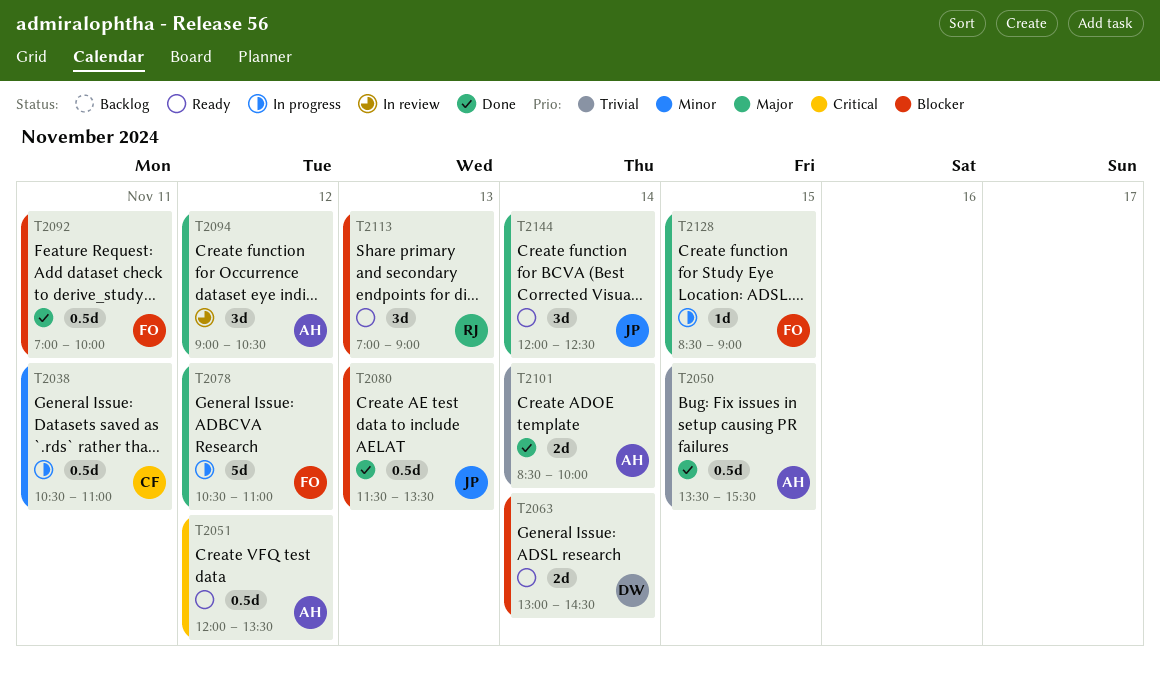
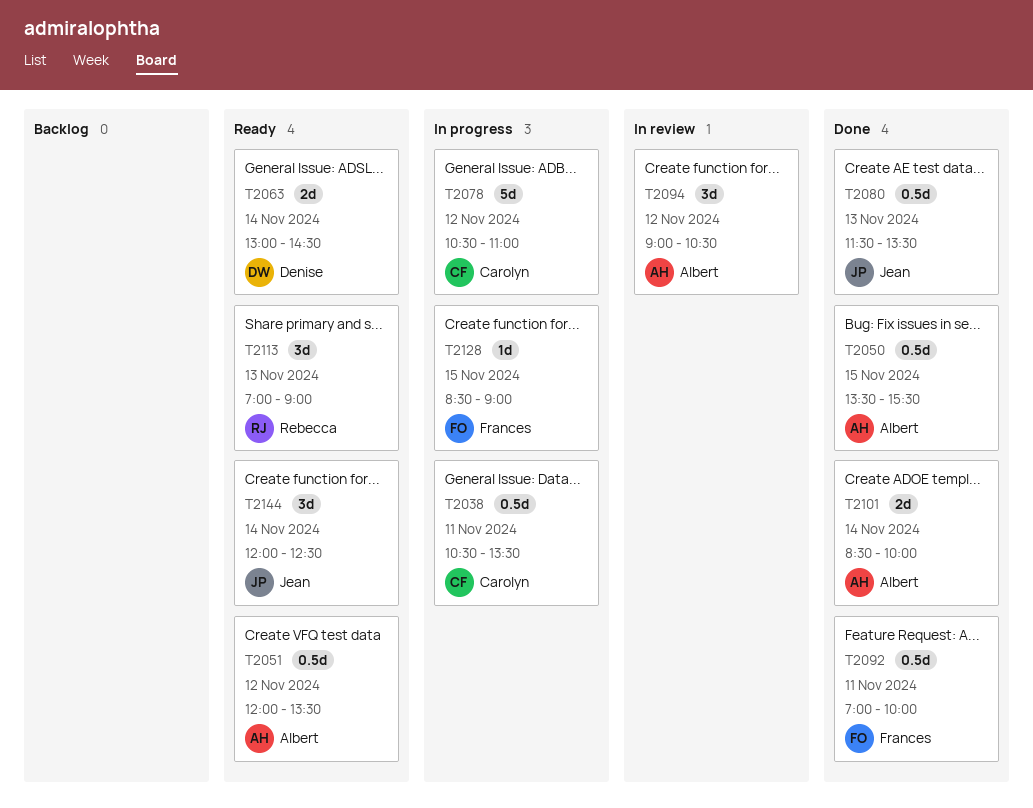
T2038, ends: 11:00 -> 13:30
T2078, owner: Frances -> Carolyn

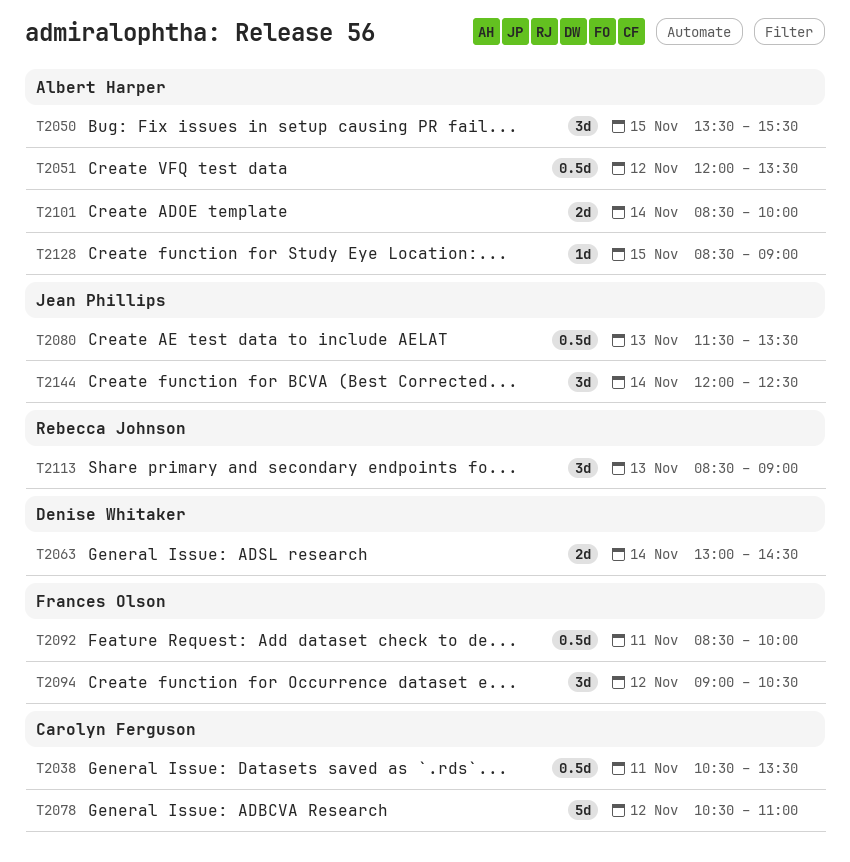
T2050, estimate: 0.5d -> 3d
T2092, begins: 07:00 -> 08:30
T2094, owner: Albert Harper -> Frances Olson
T2113, begins: 07:00 -> 08:30
T2128, owner: Frances Olson -> Albert Harper

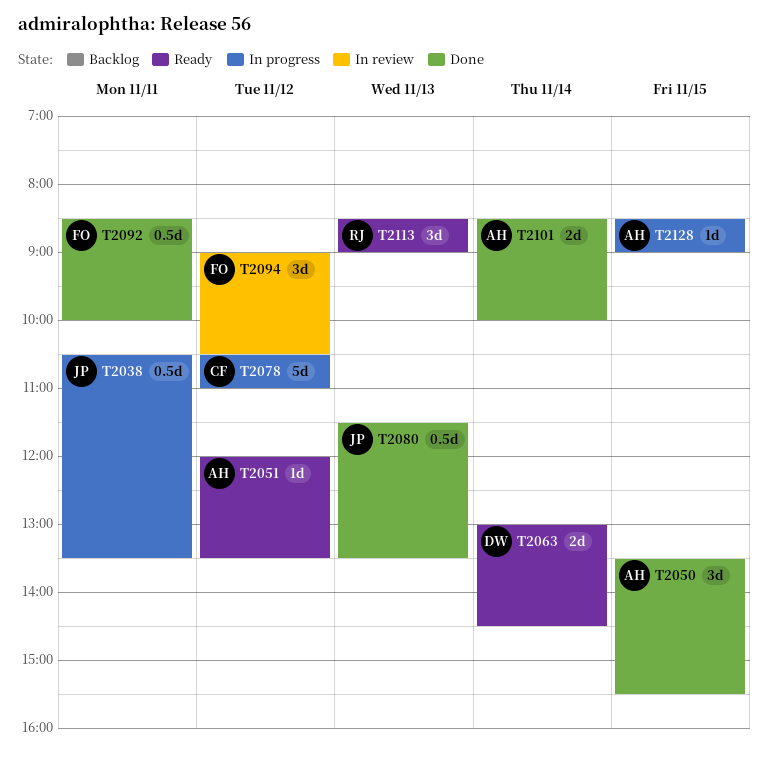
T2038, owner: Carolyn Ferguson -> Jean Phillips
T2051, estimate: 0.5d -> 1d
T2144: present -> none

